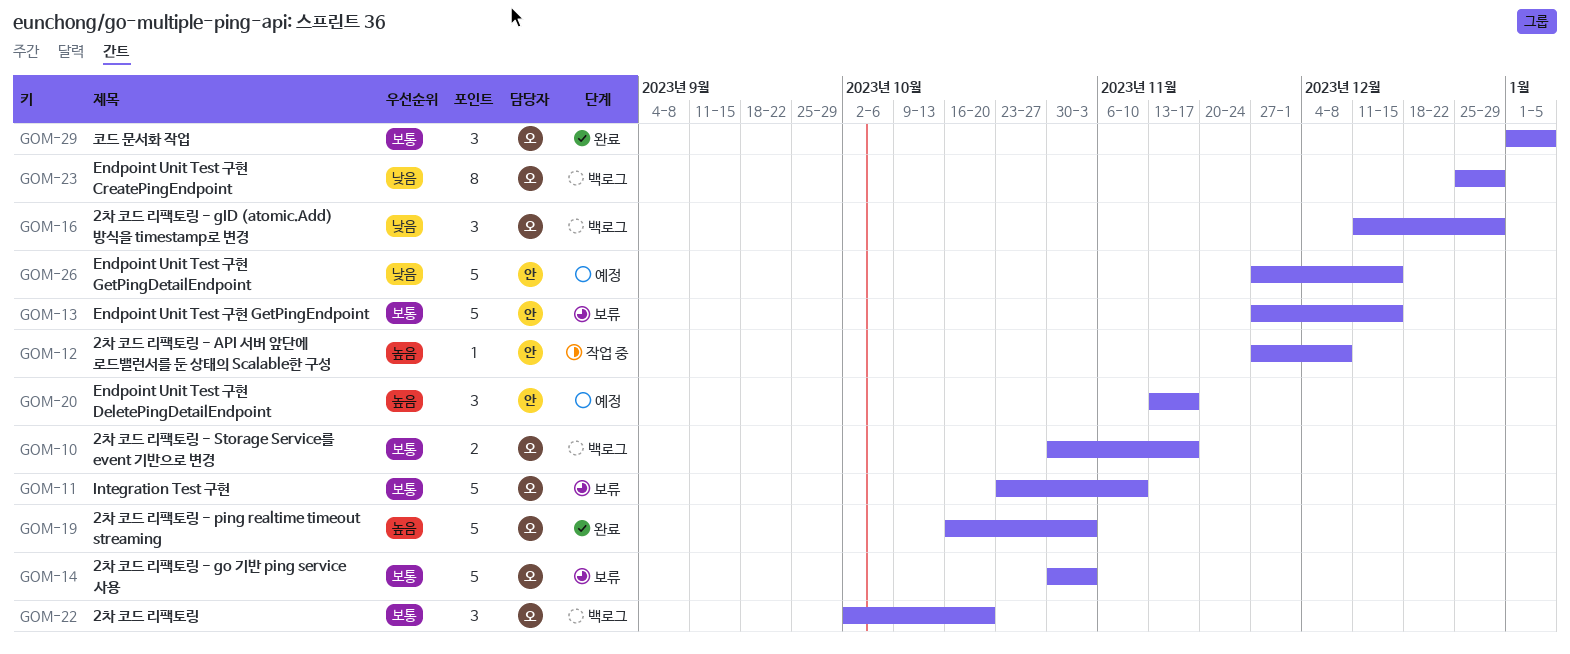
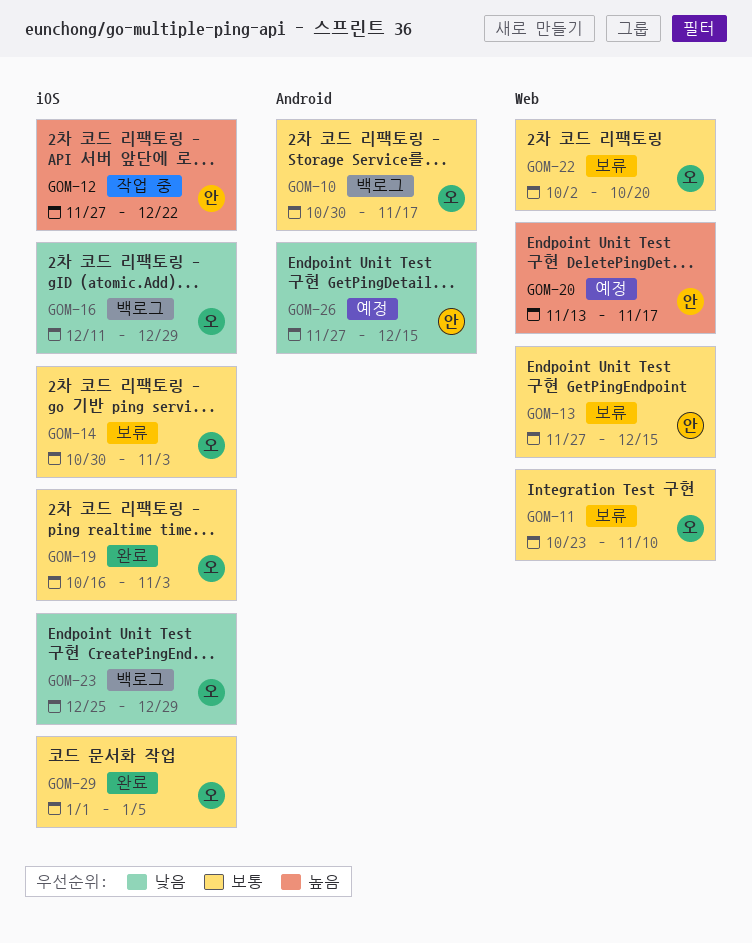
GOM-12, due: Dec 8 -> Dec 22
GOM-19, priority: 높음 -> 보통
GOM-22, status: 백로그 -> 보류

